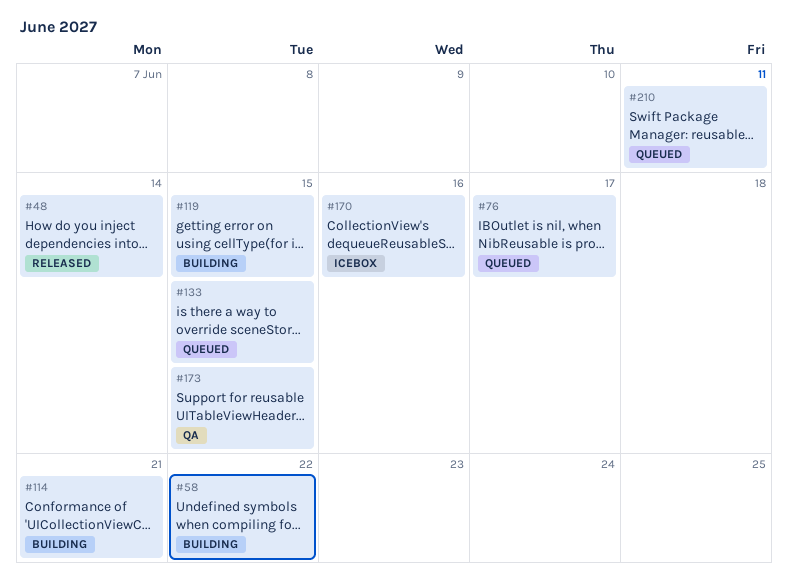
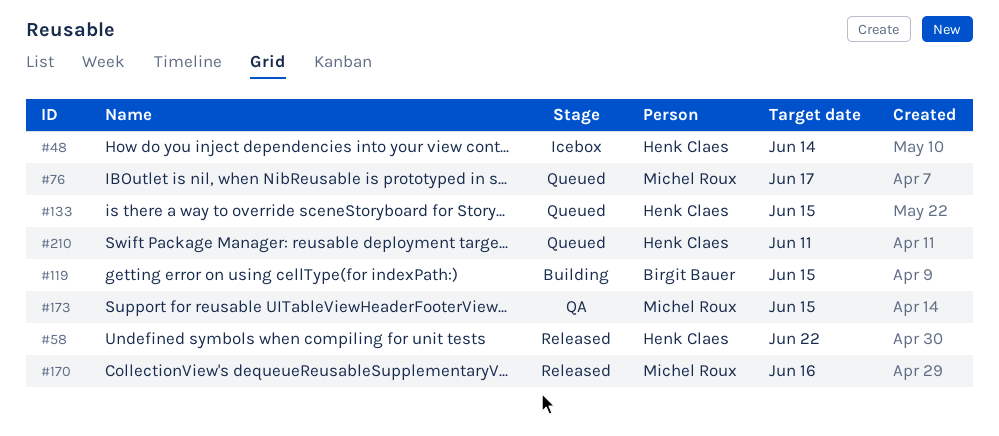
#48, status: Released -> Icebox
#58, status: Building -> Released
#114: present -> none
#170, status: Icebox -> Released

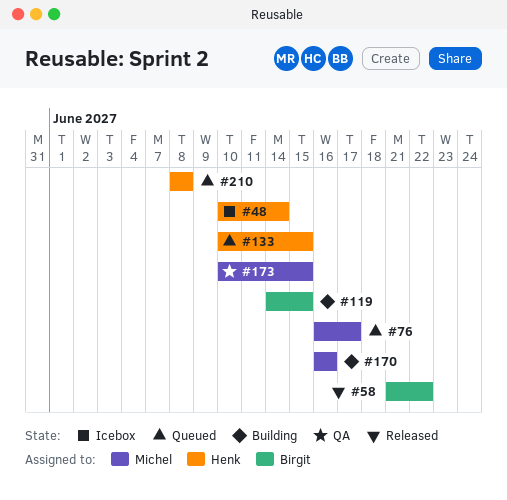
#58, owner: Henk Claes -> Birgit Bauer
#170, status: Released -> Building
#210, due: Jun 11 -> Jun 8

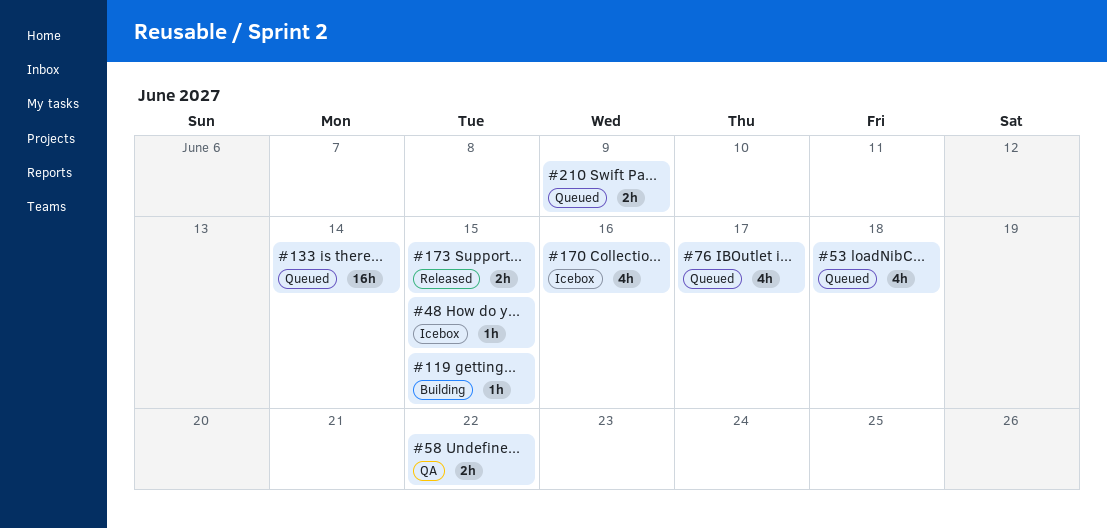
#48, due: Jun 14 -> Jun 15
#53: none -> present
#58, status: Released -> QA
#133, due: Jun 15 -> Jun 14
#170, status: Building -> Icebox
#173, status: QA -> Released
#210, due: Jun 8 -> Jun 9

